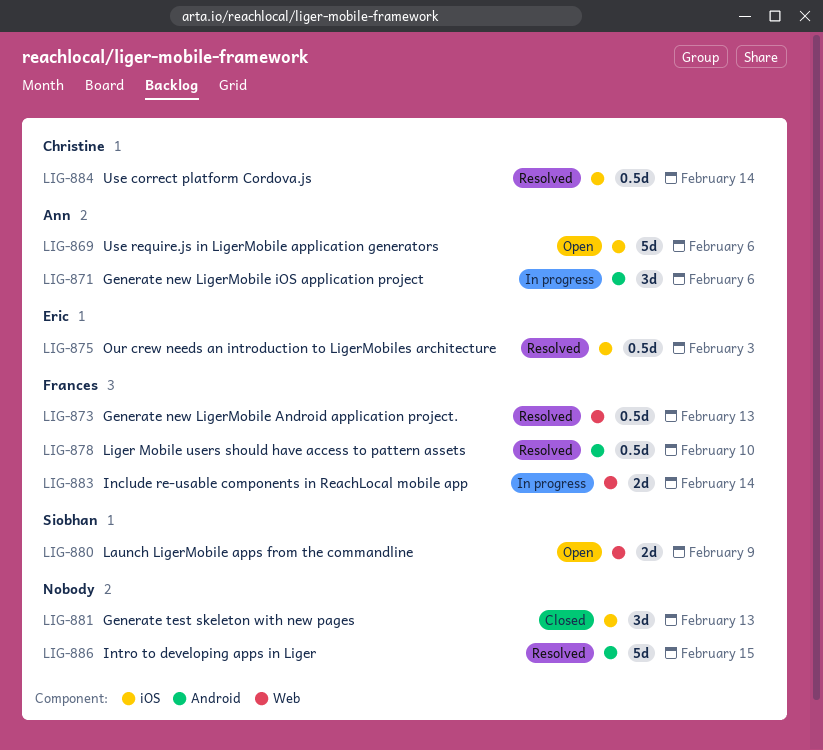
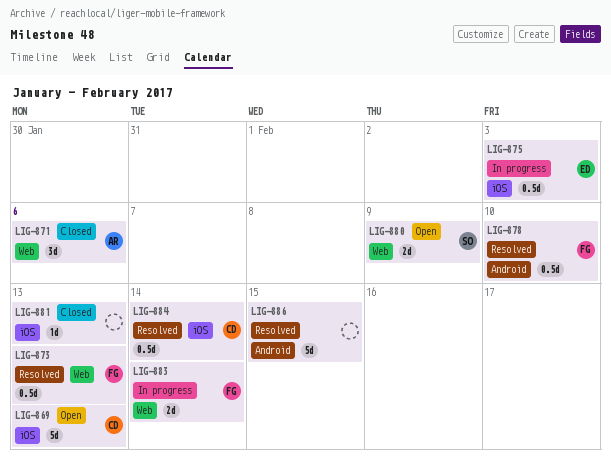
LIG-869, owner: Ann -> Christine
LIG-869, due: Feb 6 -> Feb 13
LIG-871, status: In progress -> Closed
LIG-871, label: Android -> Web
LIG-875, status: Resolved -> In progress
LIG-881, estimate: 3d -> 1d

